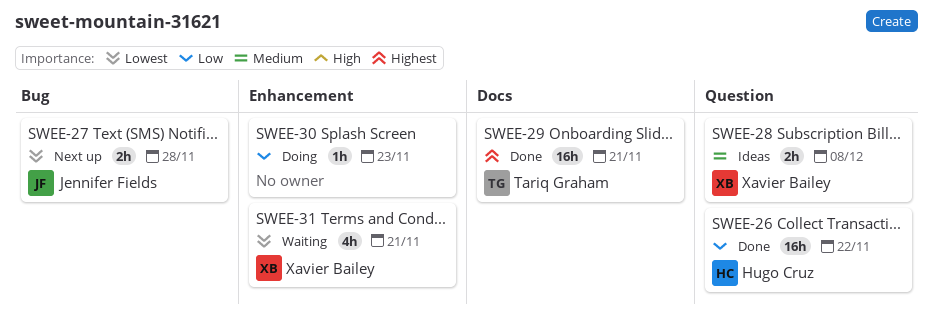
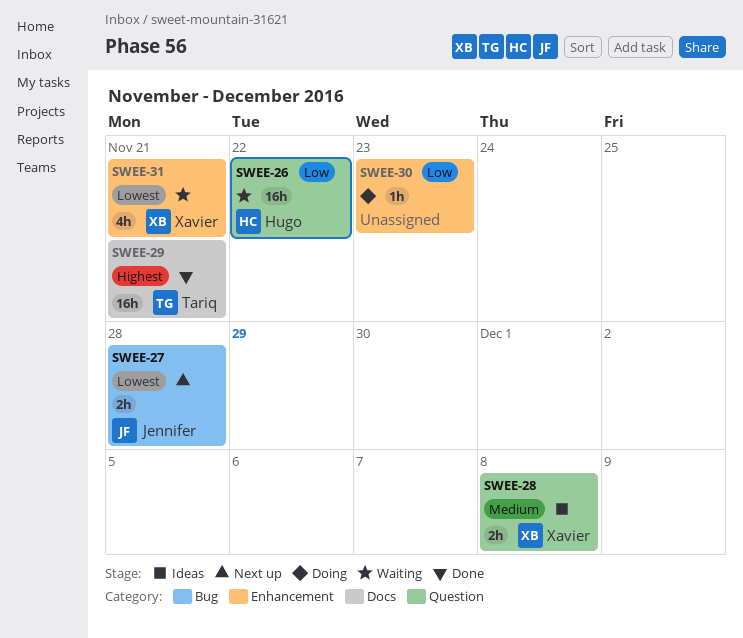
SWEE-26, status: Done -> Waiting

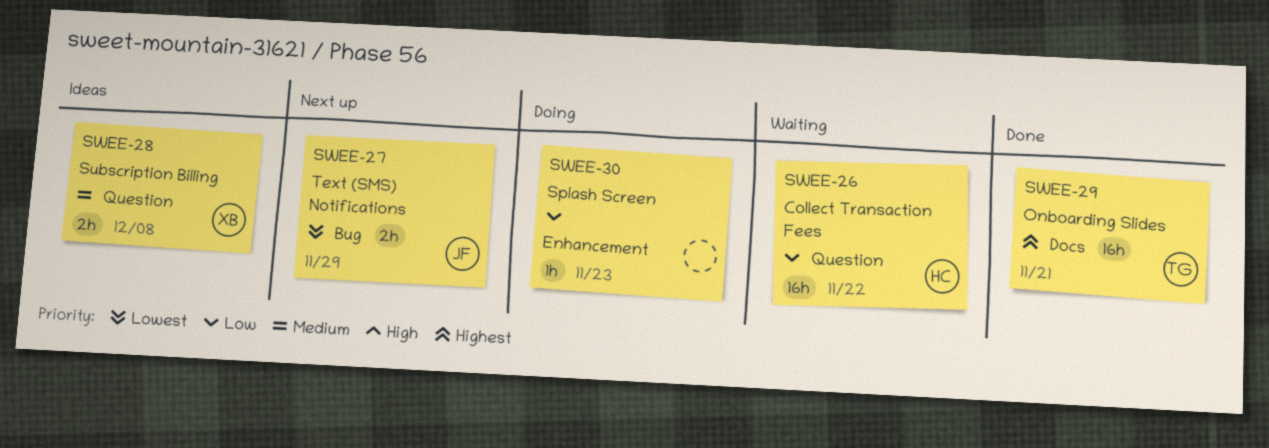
SWEE-27, due: Nov 28 -> Nov 29
SWEE-31: present -> none

